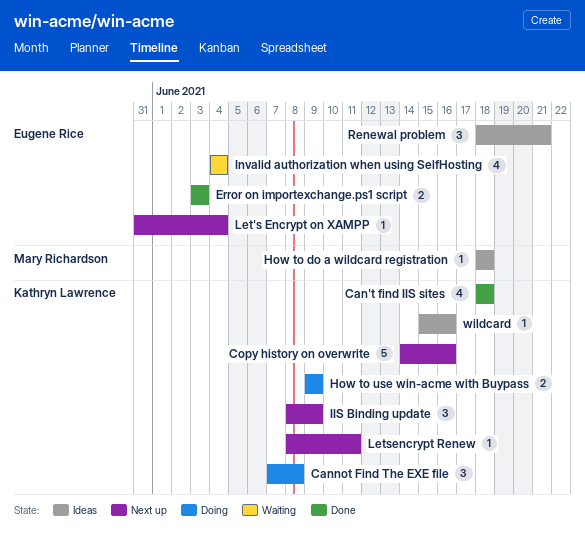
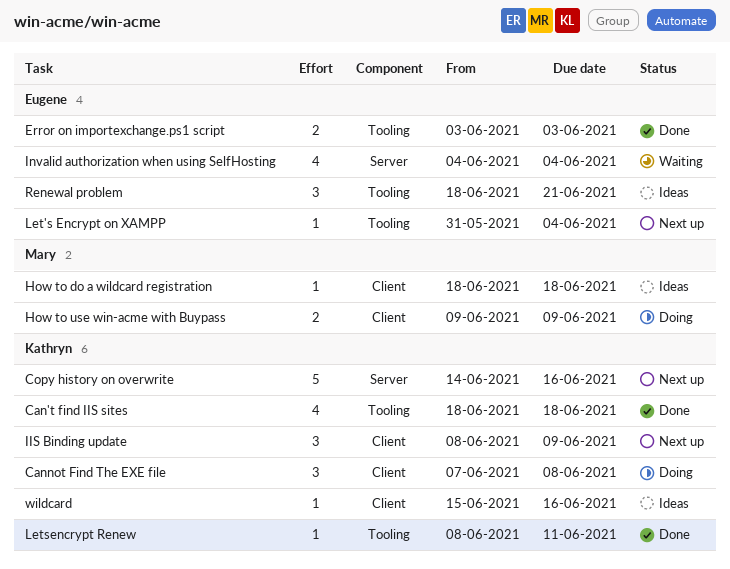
How to use win-acme with Buypass, owner: Kathryn Lawrence -> Mary Richardson
Letsencrypt Renew, status: Next up -> Done

